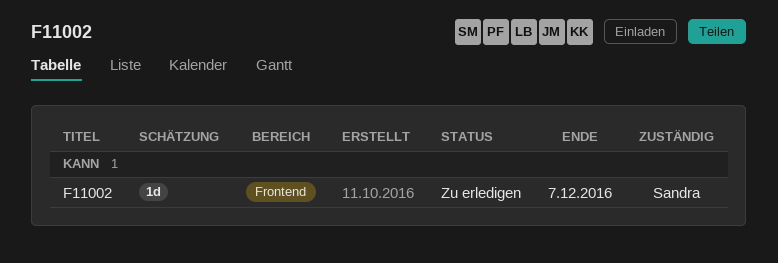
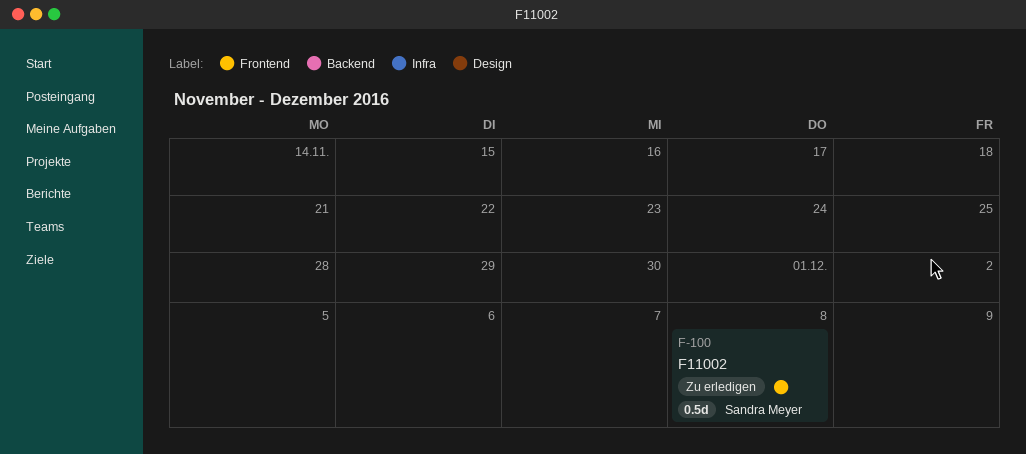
F11002, estimate: 1d -> 0.5d
F11002, due: Dec 7 -> Dec 8

